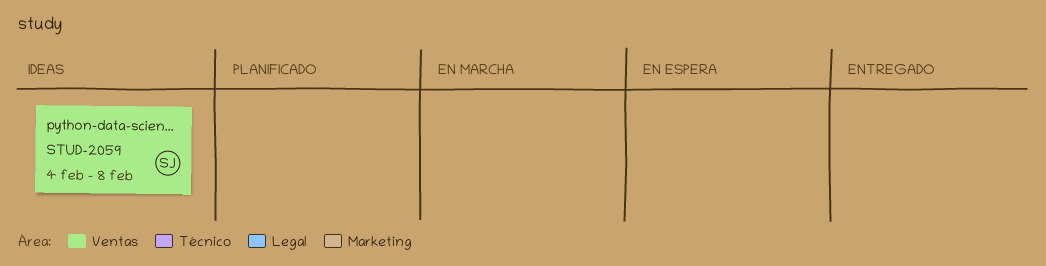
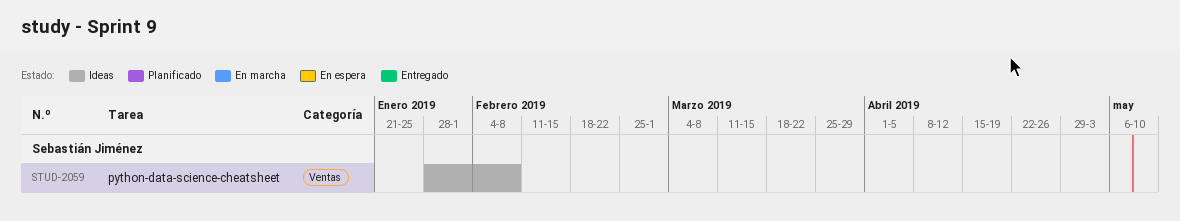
STUD-2059, start: Feb 4 -> Jan 28

